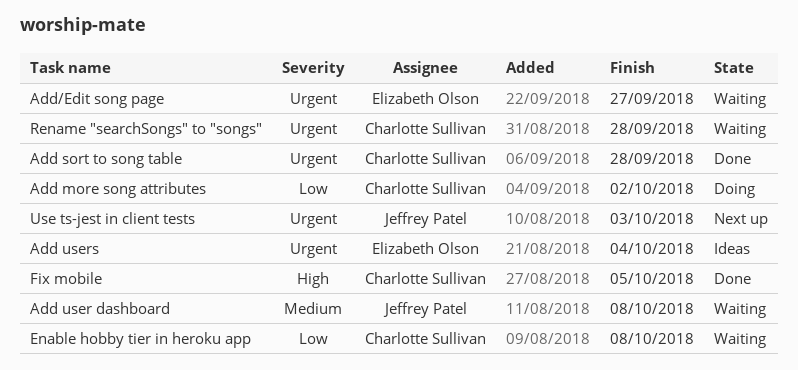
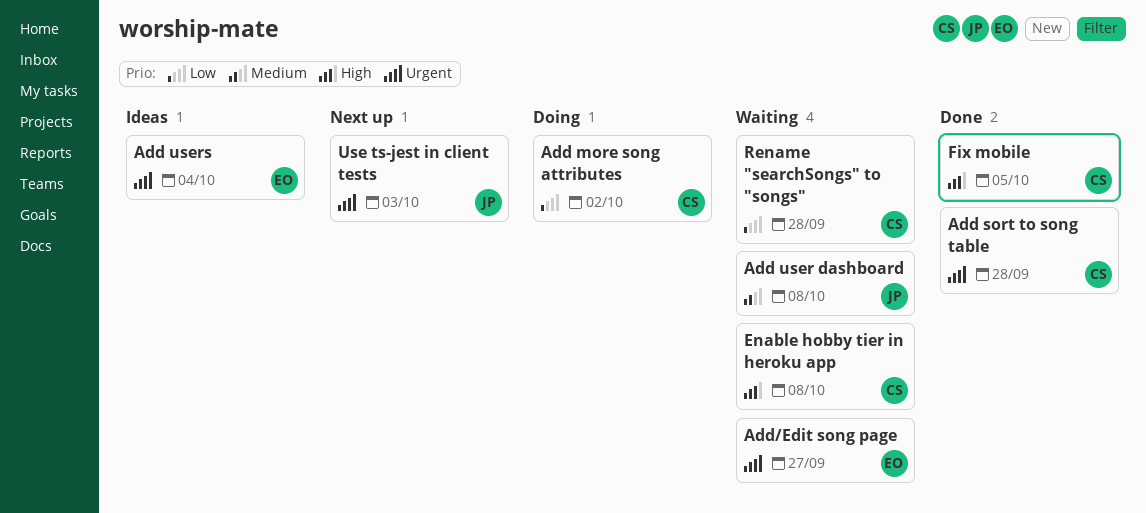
Enable hobby tier in heroku app, priority: Low -> High
Rename "searchSongs" to "songs", priority: Urgent -> Low

